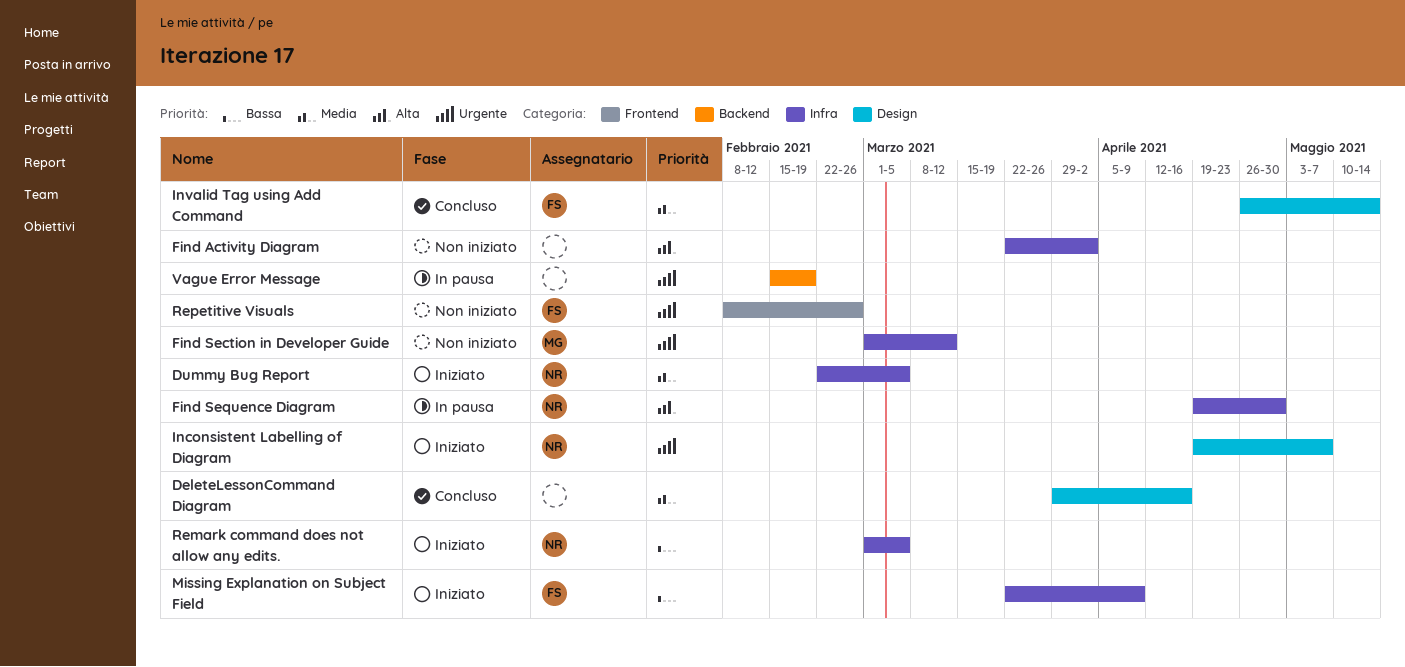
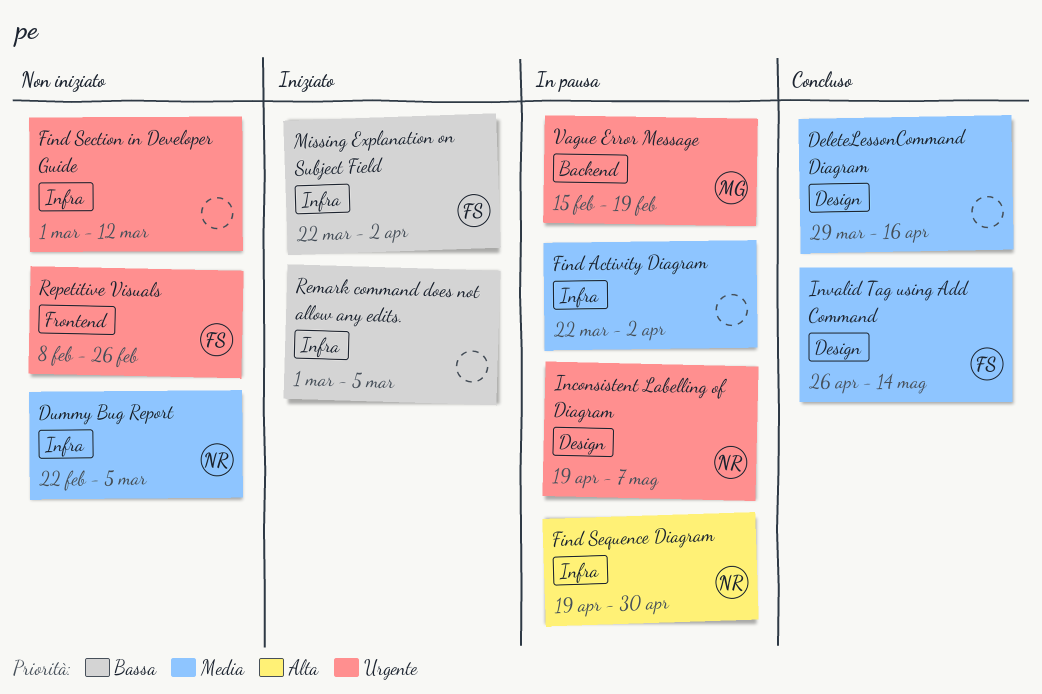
Dummy Bug Report, status: Iniziato -> Non iniziato
Find Activity Diagram, status: Non iniziato -> In pausa
Find Activity Diagram, priority: Alta -> Media
Find Section in Developer Guide, owner: MG -> none
Inconsistent Labelling of Diagram, status: Iniziato -> In pausa
Missing Explanation on Subject Field, due: Apr 9 -> Apr 2
Remark command does not allow any edits., owner: NR -> none
Vague Error Message, owner: none -> MG

